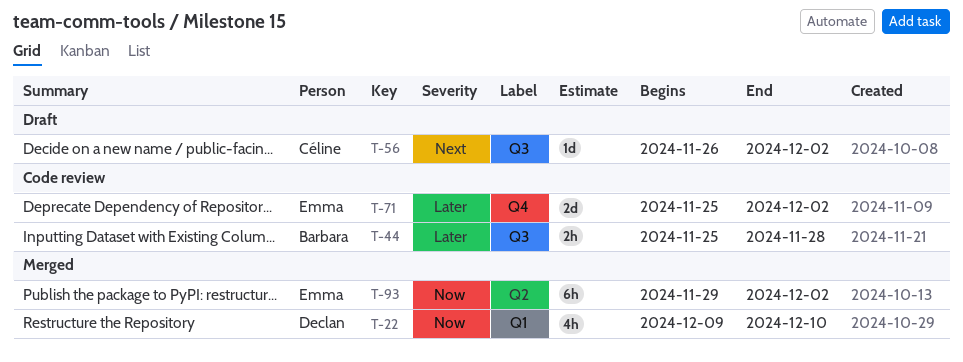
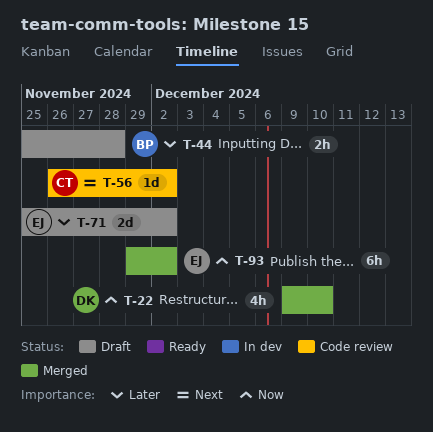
T-44, status: Code review -> Draft
T-56, status: Draft -> Code review
T-71, status: Code review -> Draft

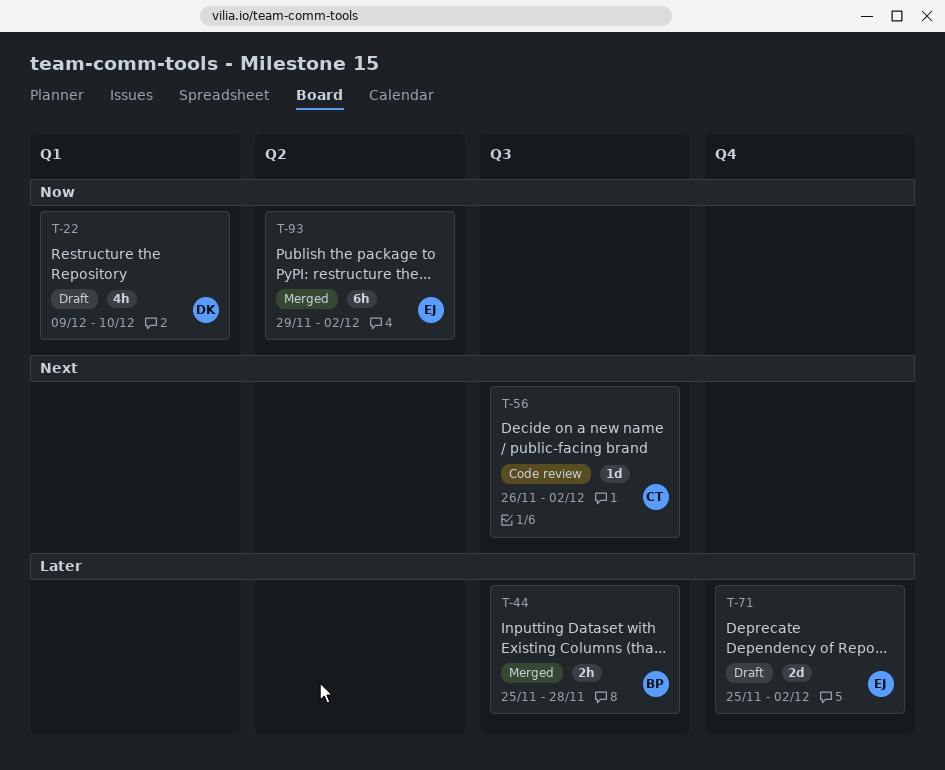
T-22, status: Merged -> Draft
T-44, status: Draft -> Merged

